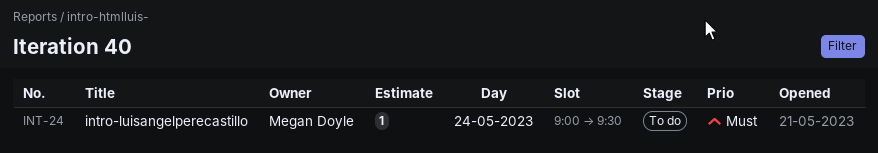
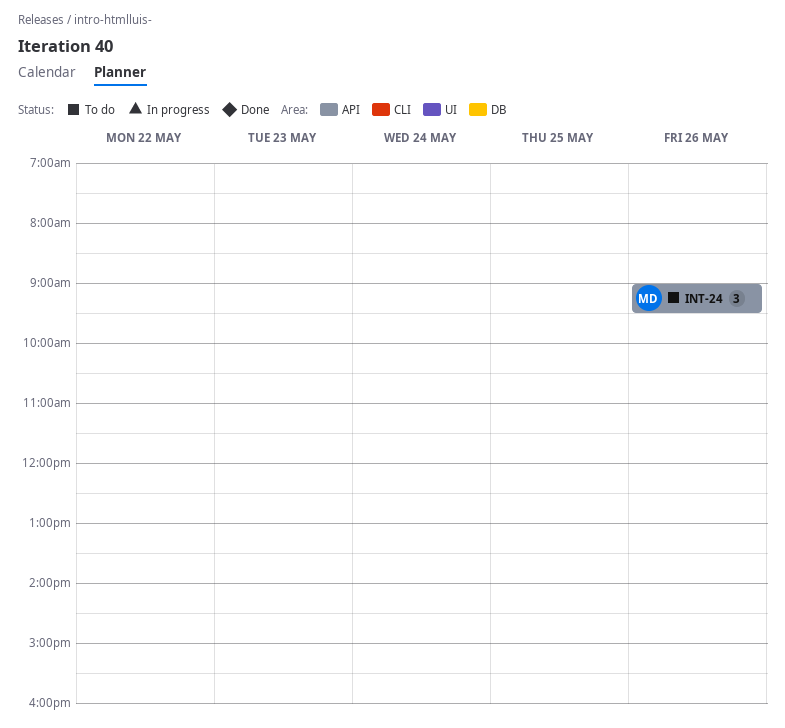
INT-24, estimate: 1 -> 3
INT-24, day: May 24 -> May 26

